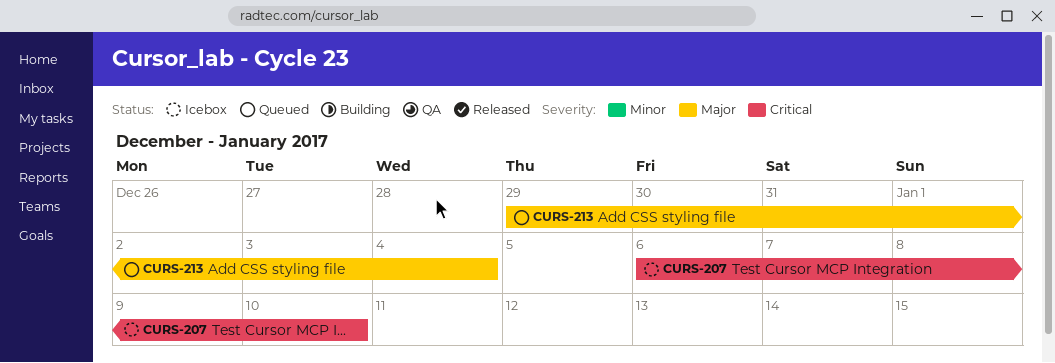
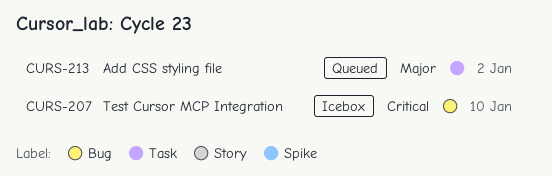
CURS-213, due: Jan 4 -> Jan 2

